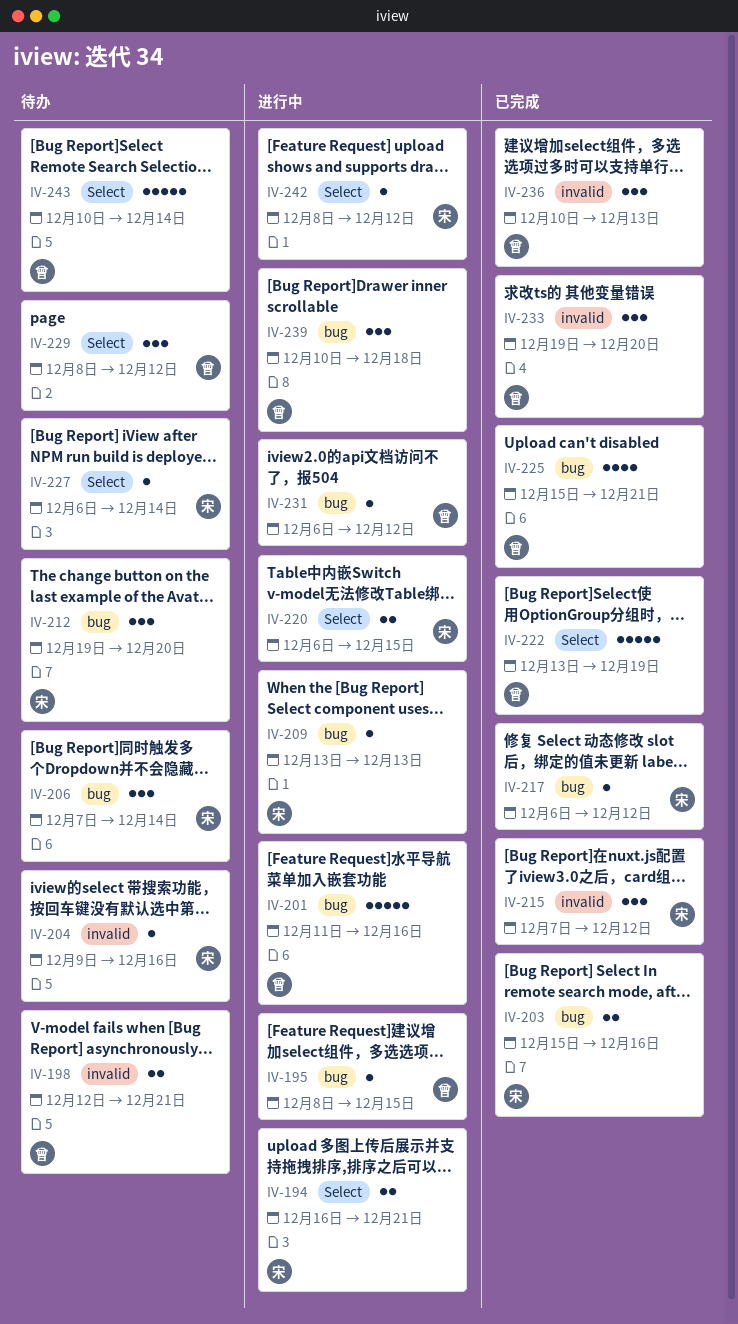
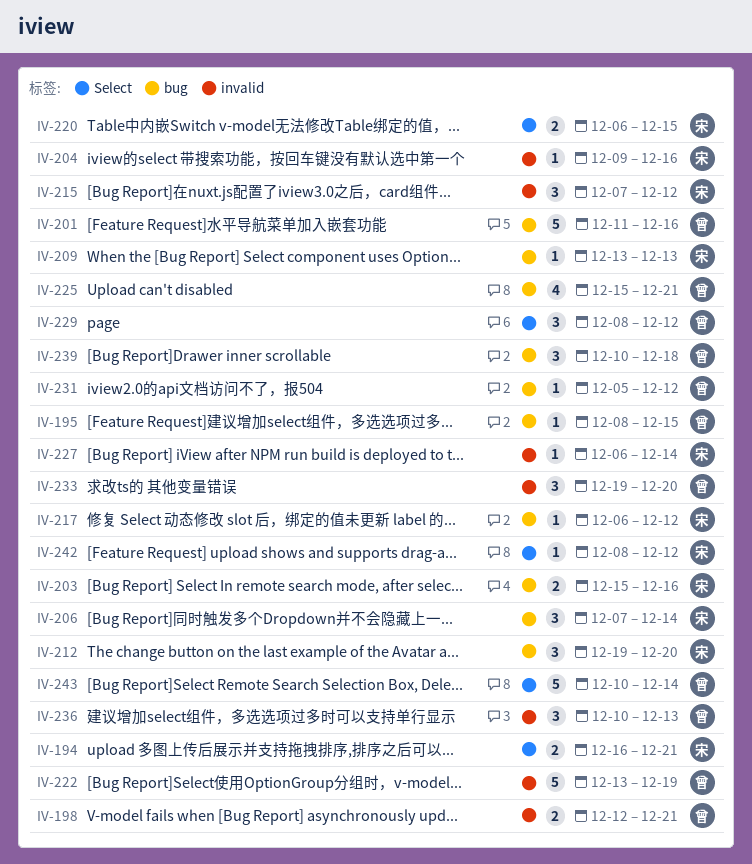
IV-222, label: Select -> invalid
IV-227, label: Select -> invalid
IV-231, start: Dec 6 -> Dec 5

